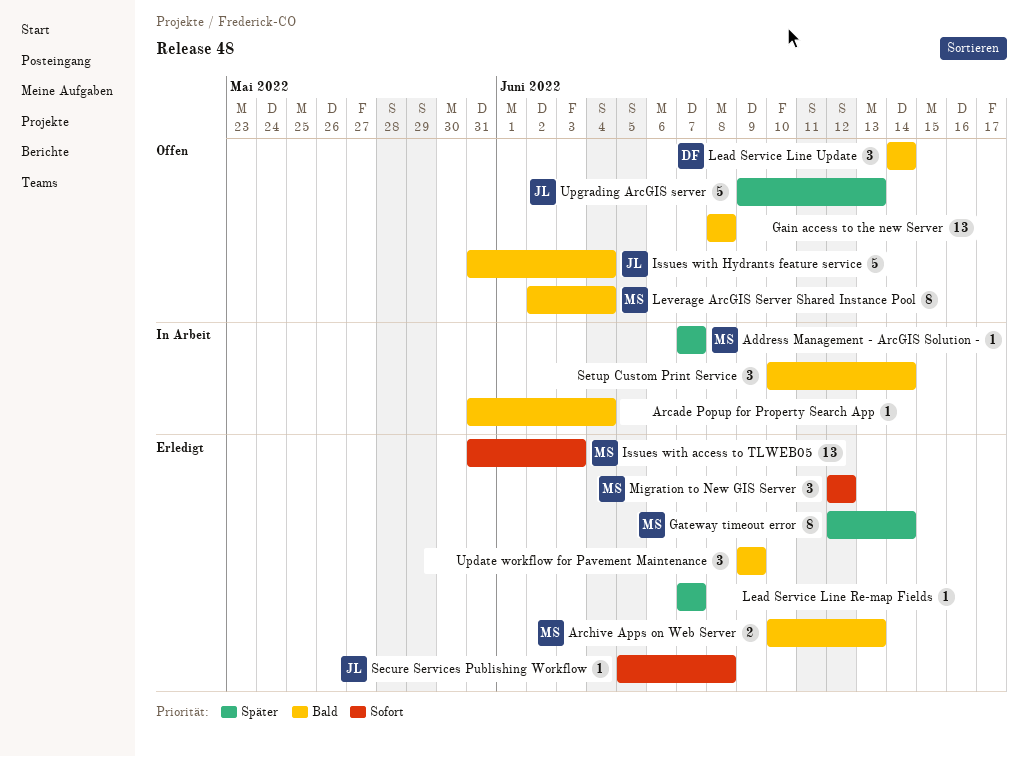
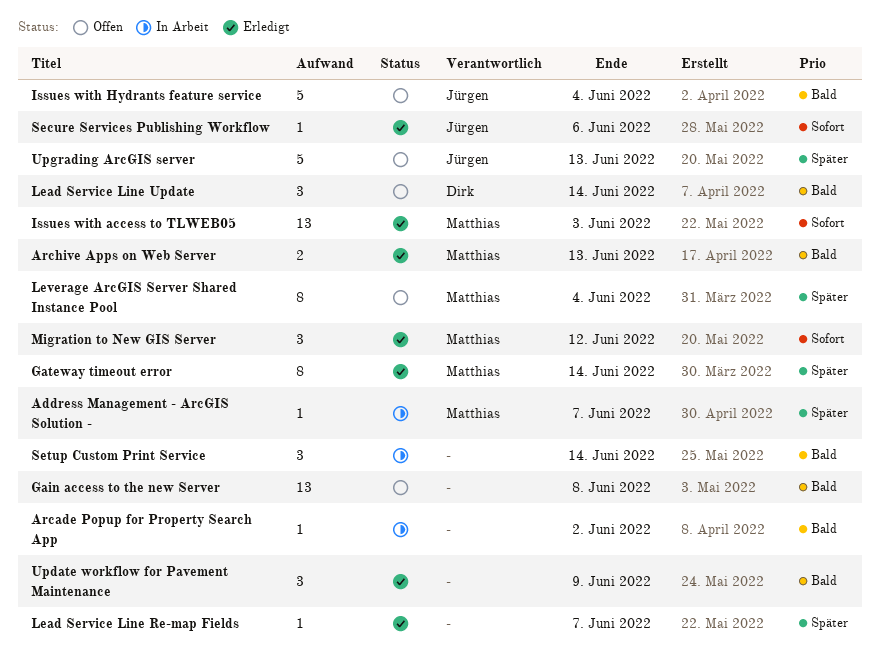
Arcade Popup for Property Search App, due: Jun 4 -> Jun 2
Leverage ArcGIS Server Shared Instance Pool, priority: Bald -> Später
Secure Services Publishing Workflow, due: Jun 8 -> Jun 6

